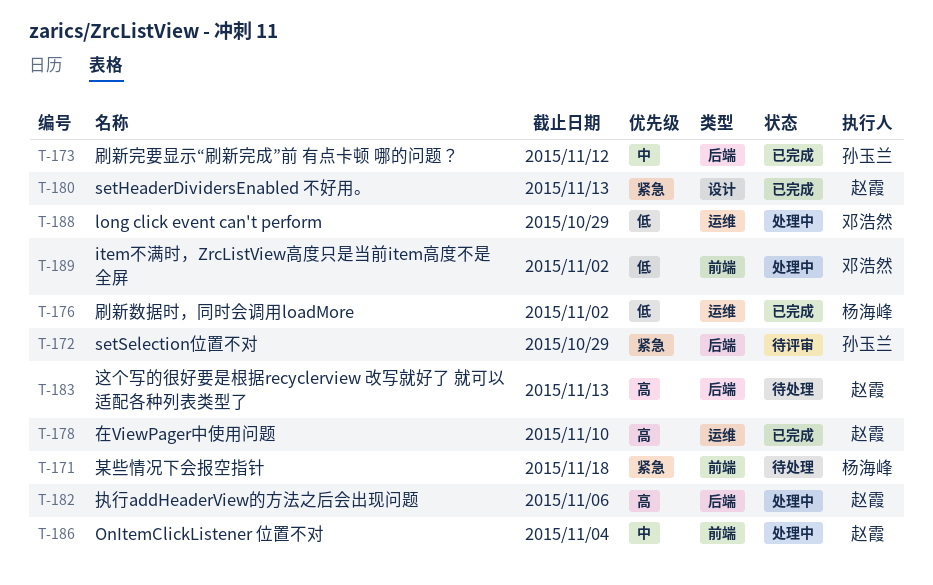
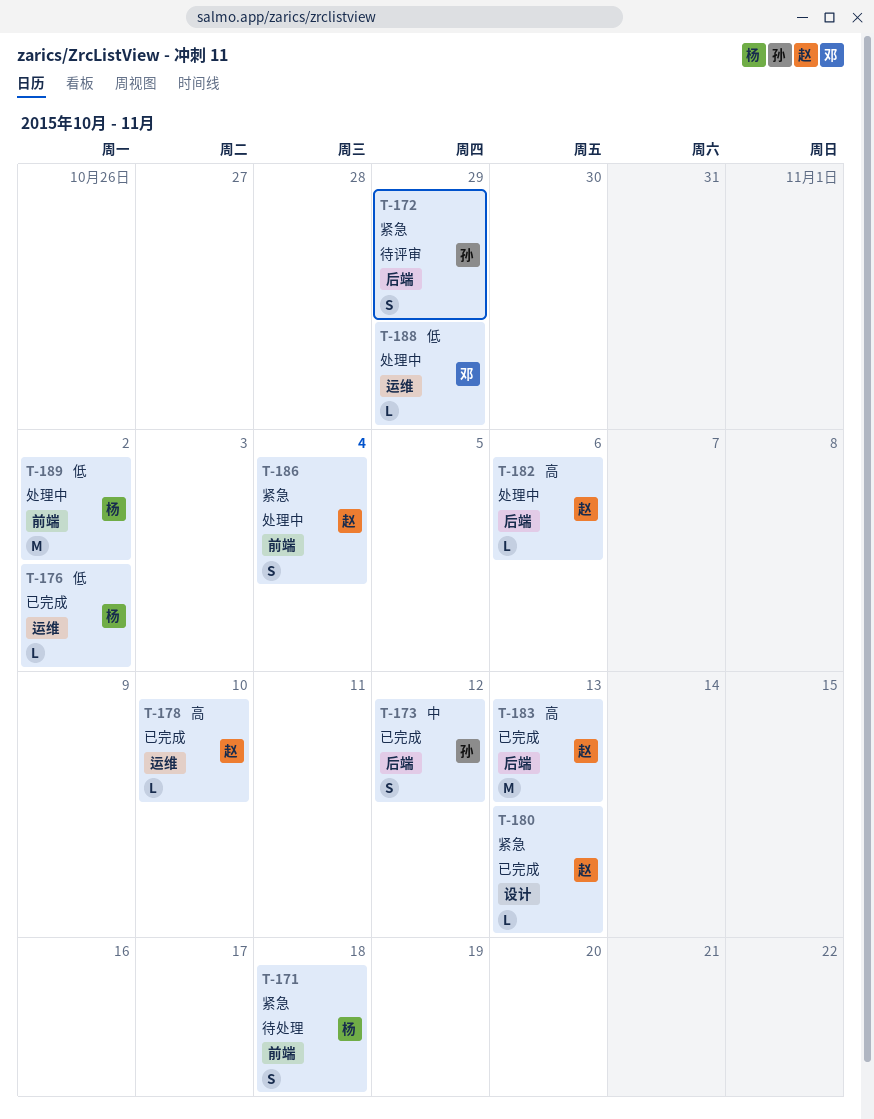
T-183, status: 待处理 -> 已完成
T-186, priority: 中 -> 紧急
T-189, owner: 邓浩然 -> 杨海峰

